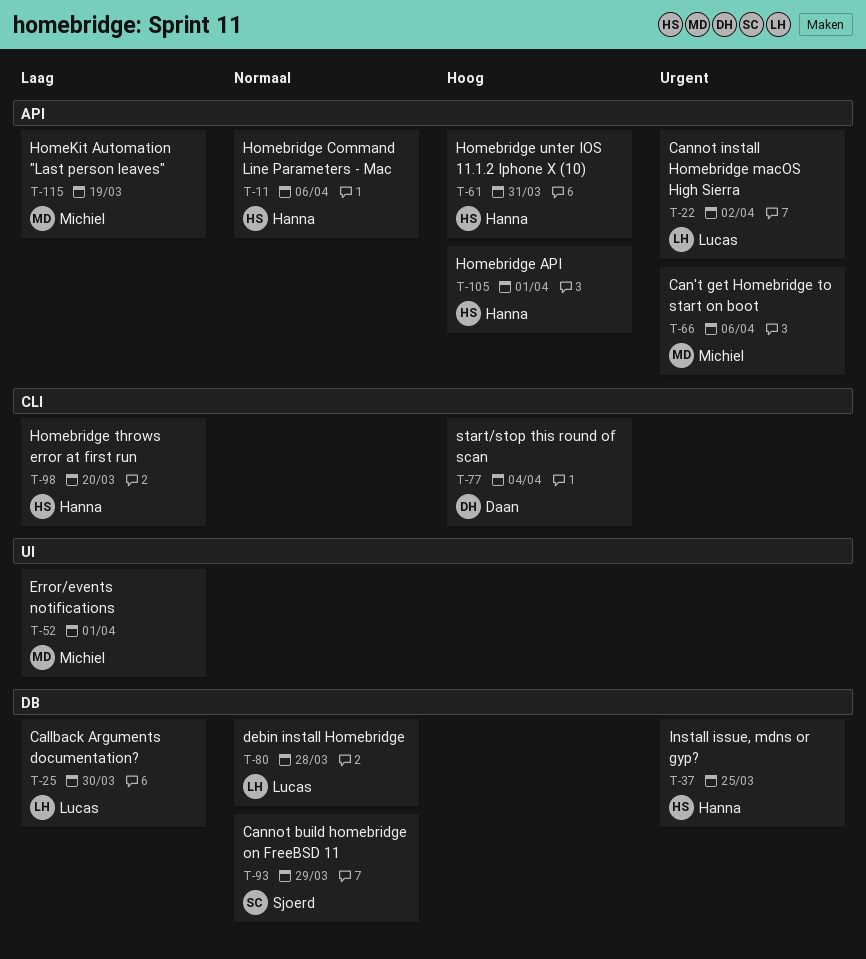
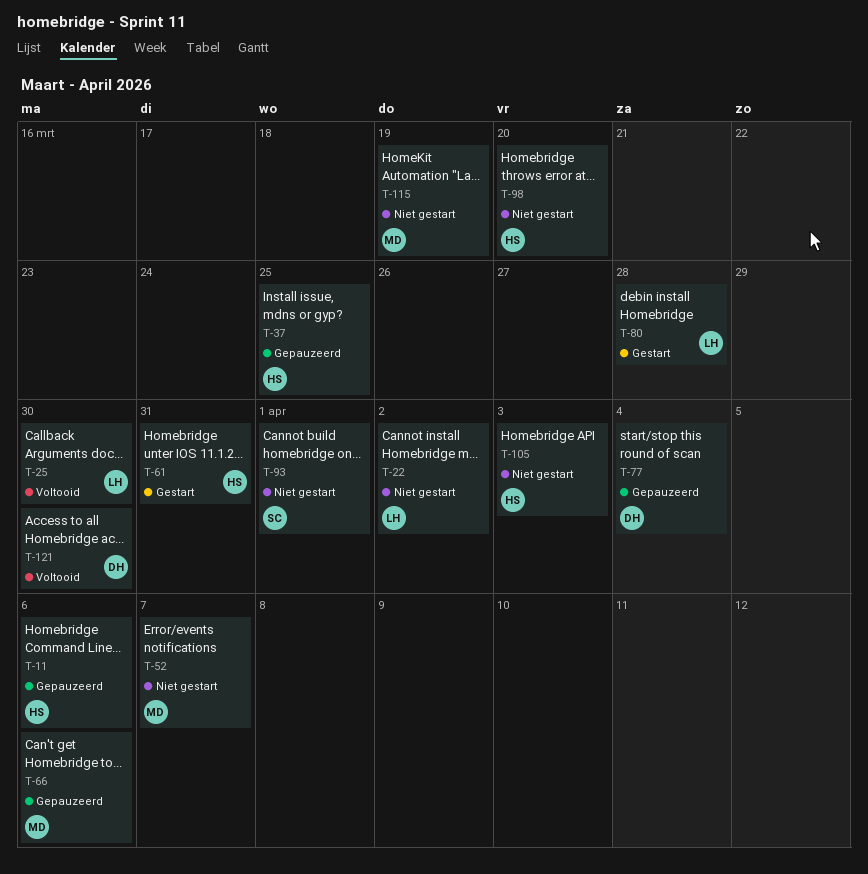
T-52, due: Apr 1 -> Apr 7
T-93, due: Mar 29 -> Apr 1
T-105, due: Apr 1 -> Apr 3
T-121: none -> present

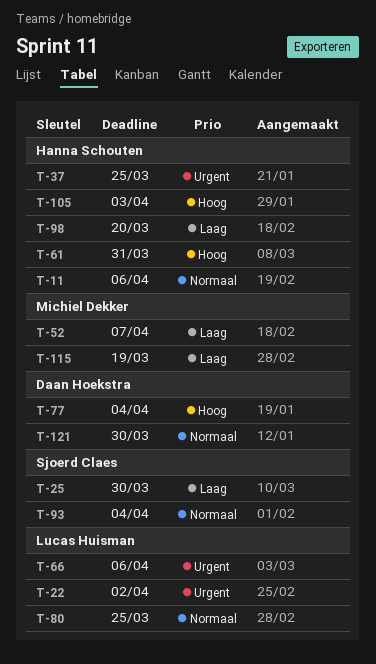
T-25, owner: Lucas Huisman -> Sjoerd Claes
T-66, owner: Michiel Dekker -> Lucas Huisman
T-80, due: Mar 28 -> Mar 25
T-93, due: Apr 1 -> Apr 4

